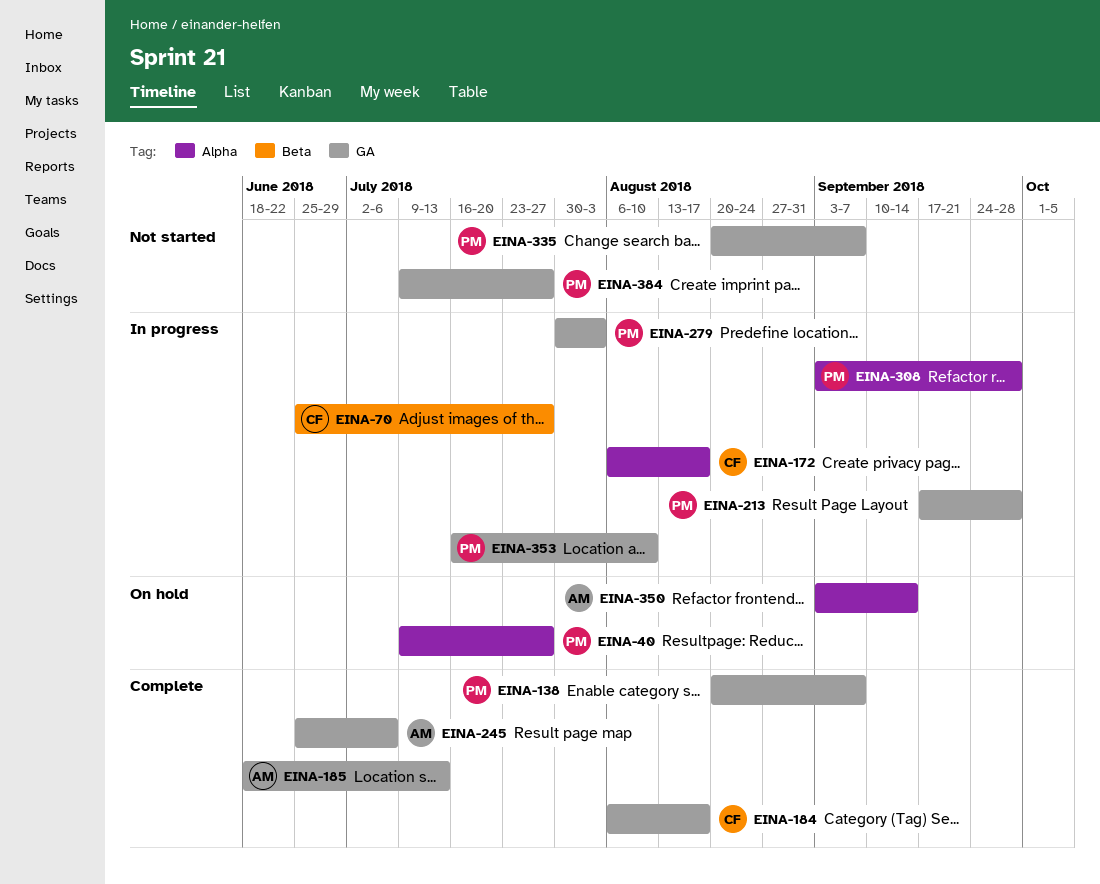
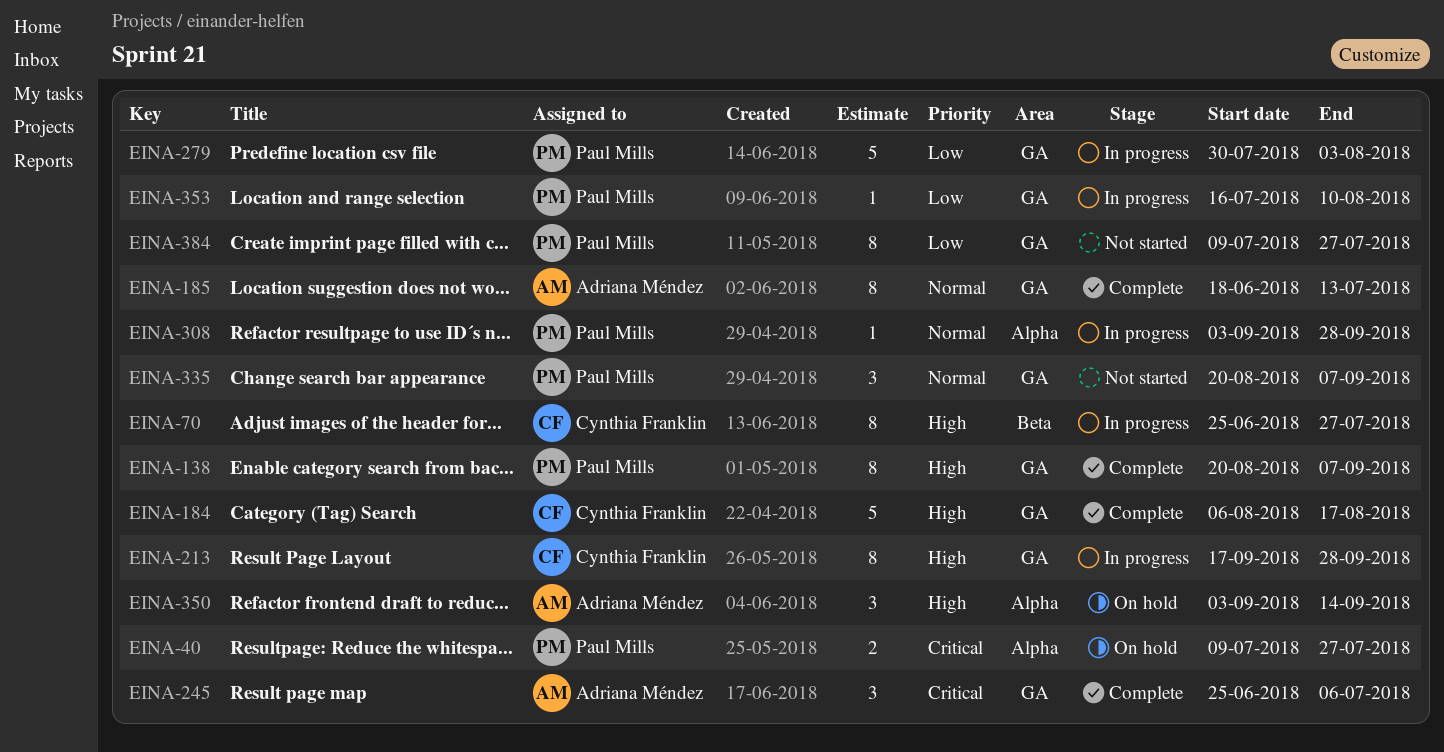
EINA-172: present -> none
EINA-213, owner: Paul Mills -> Cynthia Franklin

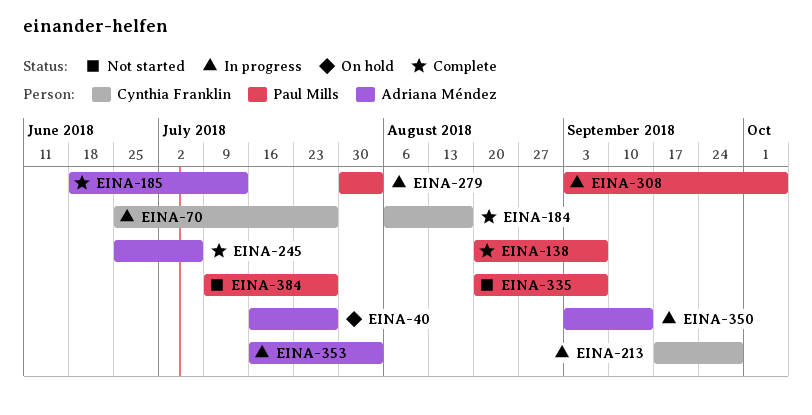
EINA-40, owner: Paul Mills -> Adriana Méndez
EINA-40, start: Jul 9 -> Jul 16
EINA-308, due: Sep 28 -> Oct 5
EINA-350, status: On hold -> In progress
EINA-353, owner: Paul Mills -> Adriana Méndez
EINA-353, due: Aug 10 -> Aug 3

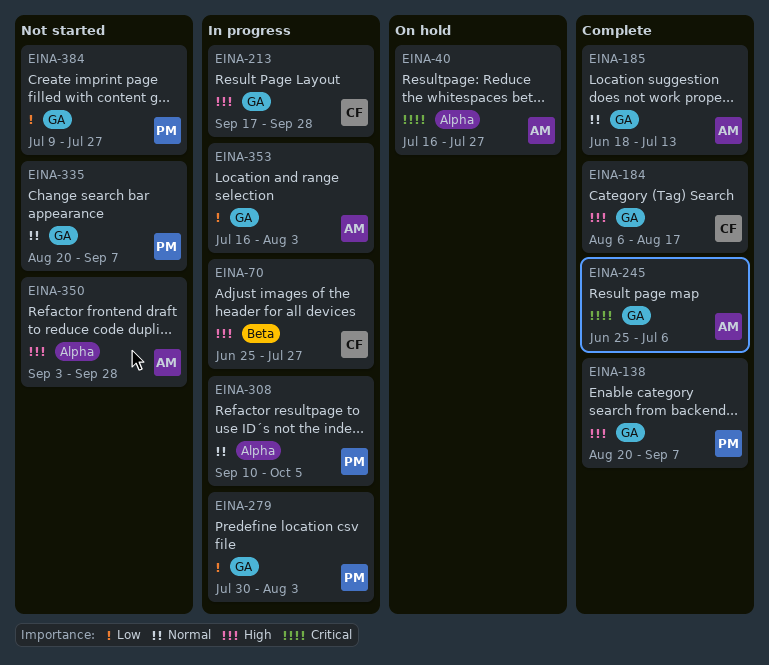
EINA-308, start: Sep 3 -> Sep 10
EINA-350, status: In progress -> Not started
EINA-350, due: Sep 14 -> Sep 28

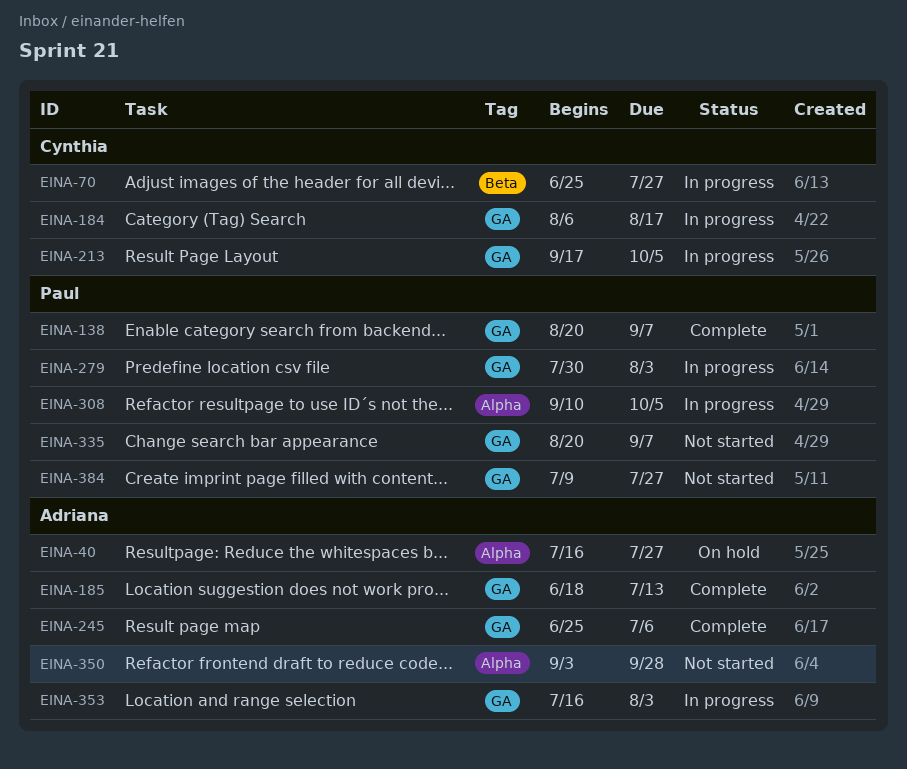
EINA-184, status: Complete -> In progress
EINA-213, due: Sep 28 -> Oct 5

